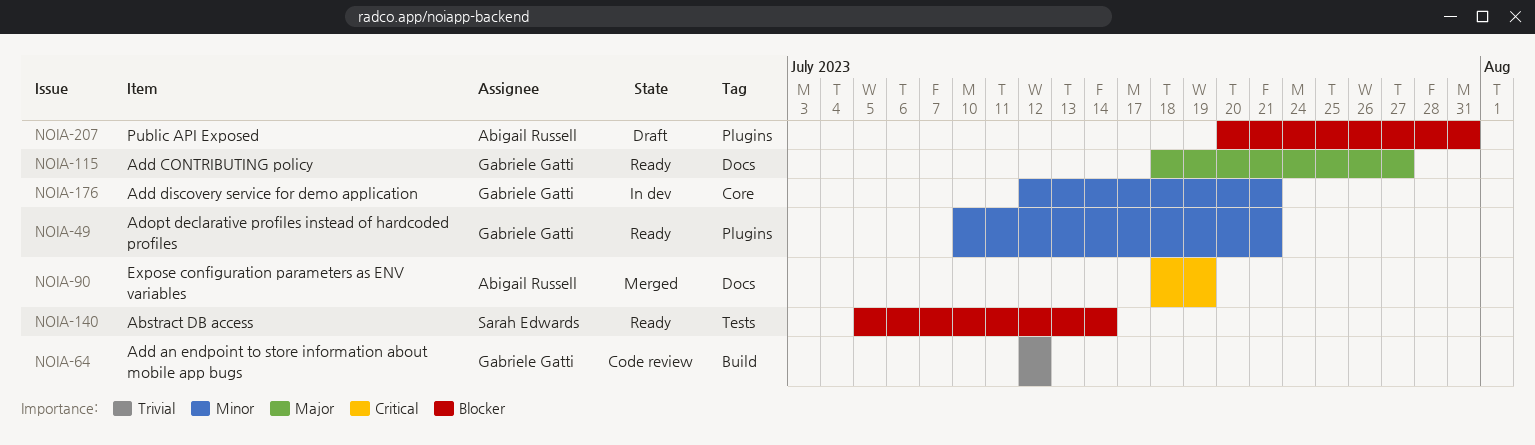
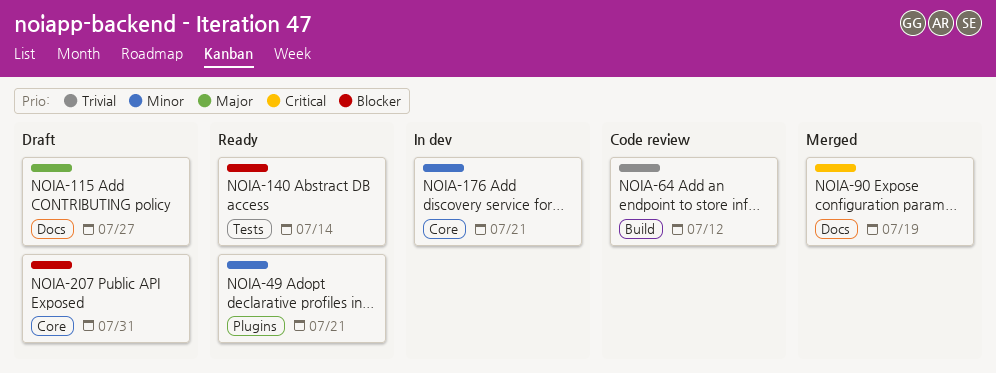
NOIA-115, status: Ready -> Draft
NOIA-207, label: Plugins -> Core

